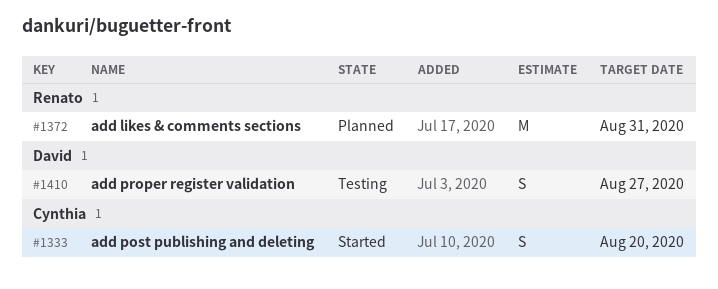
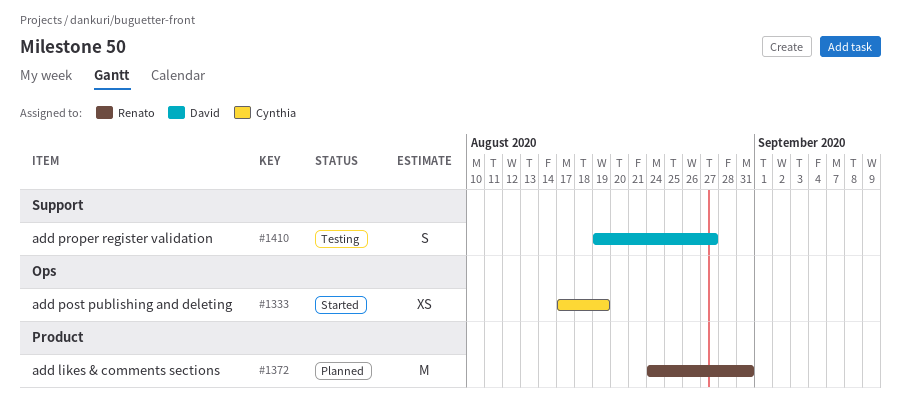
#1333, estimate: S -> XS
#1333, due: Aug 20 -> Aug 19

